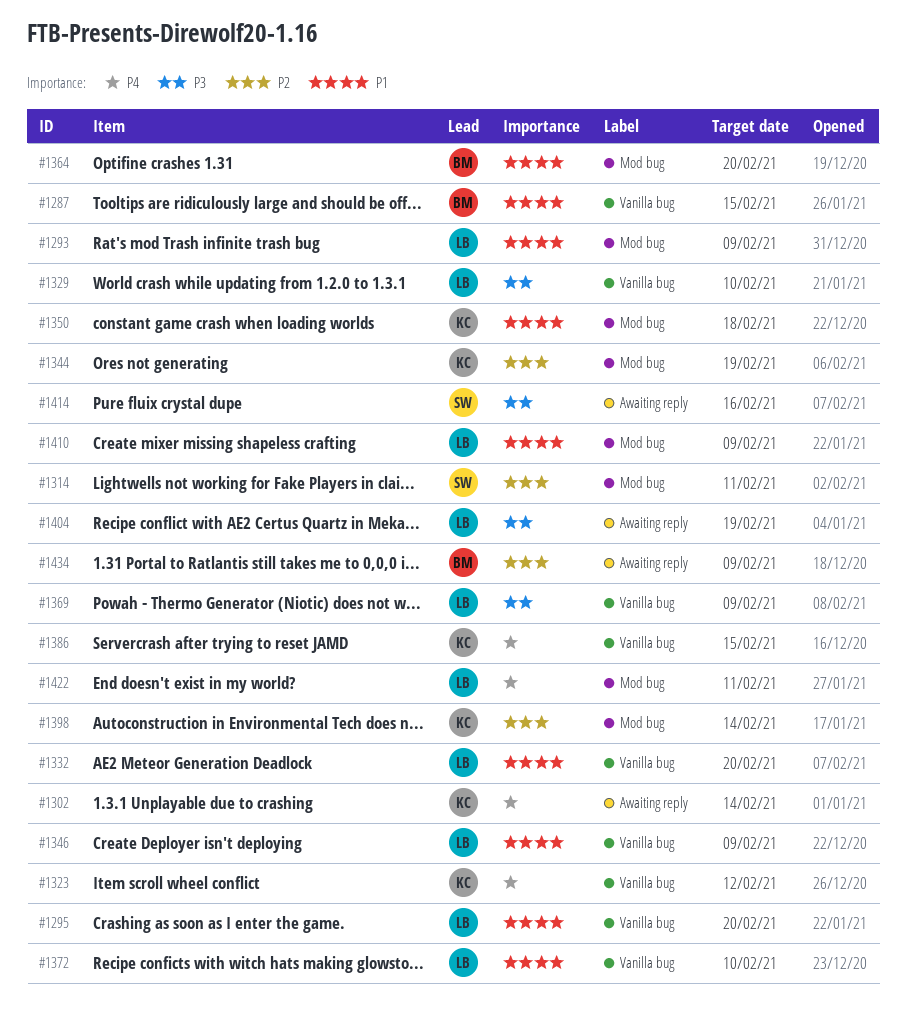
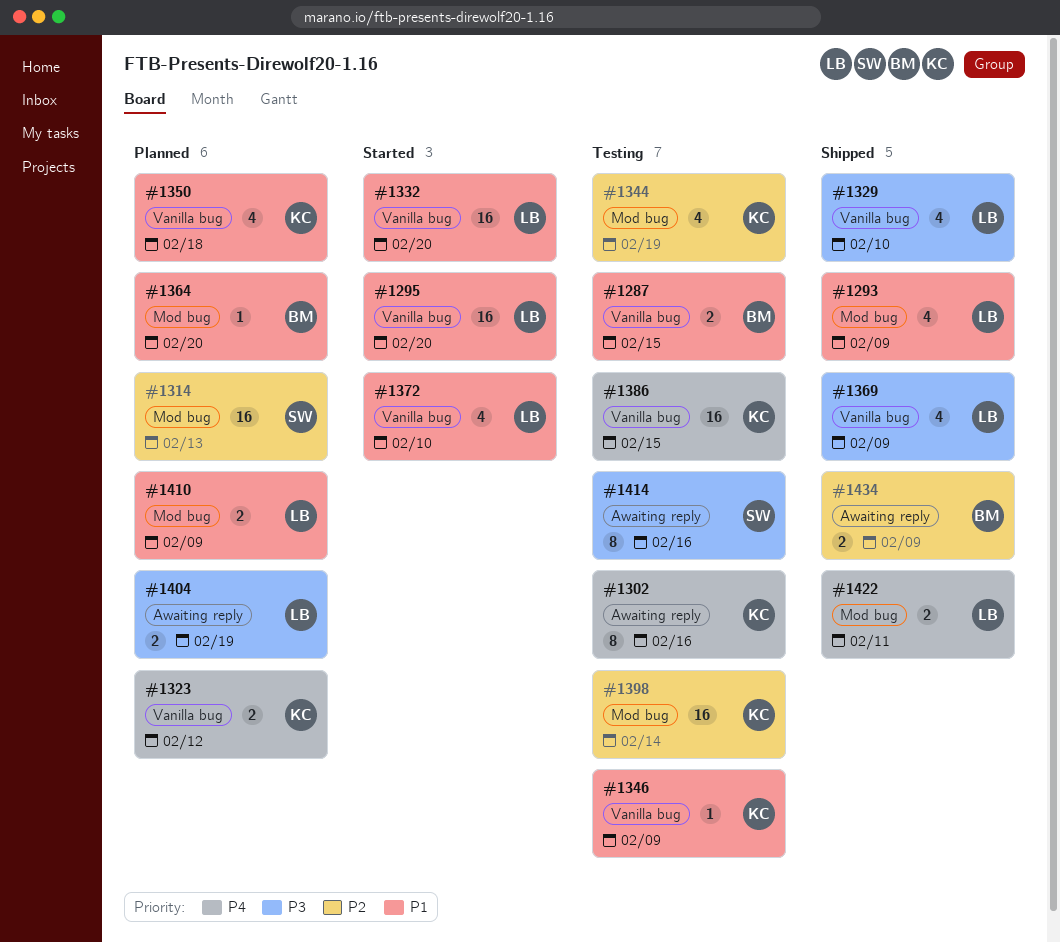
#1302, due: Feb 14 -> Feb 16
#1314, due: Feb 11 -> Feb 13
#1346, owner: LB -> KC
#1350, label: Mod bug -> Vanilla bug

